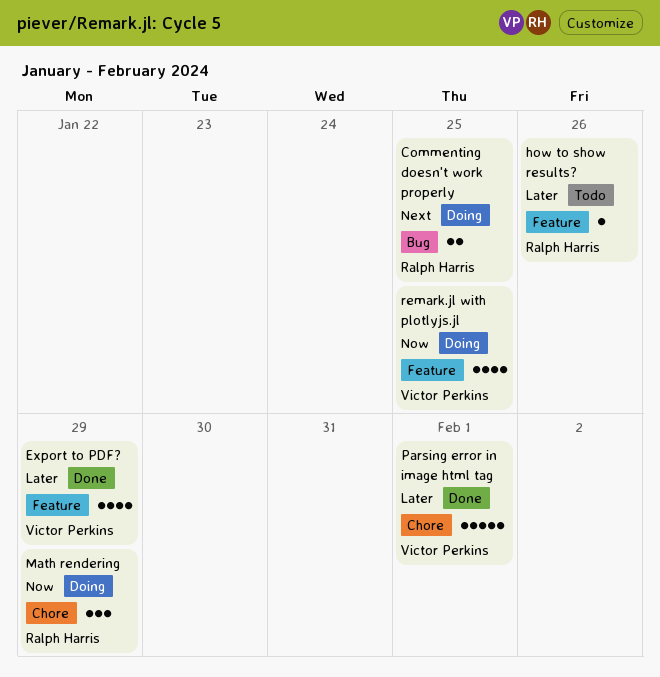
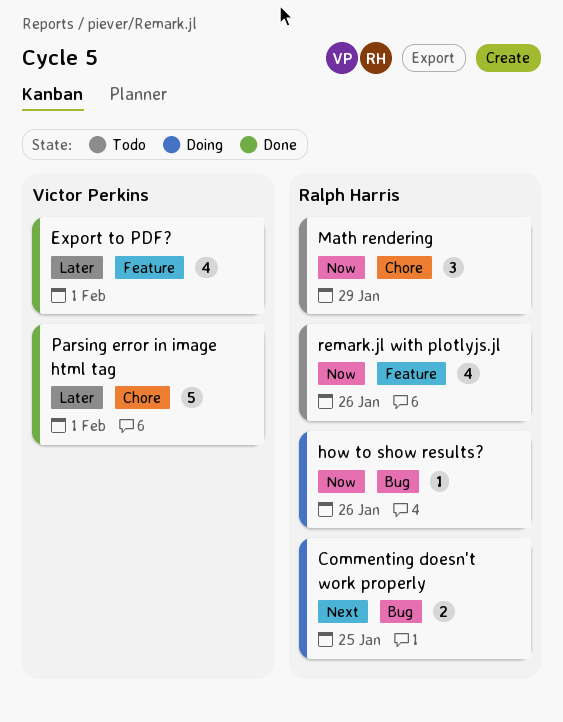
Export to PDF?, due: Jan 29 -> Feb 1
how to show results?, status: Todo -> Doing
how to show results?, priority: Later -> Now
how to show results?, label: Feature -> Bug
Math rendering, status: Doing -> Todo
remark.jl with plotlyjs.jl, status: Doing -> Todo
remark.jl with plotlyjs.jl, owner: Victor Perkins -> Ralph Harris
remark.jl with plotlyjs.jl, due: Jan 25 -> Jan 26

